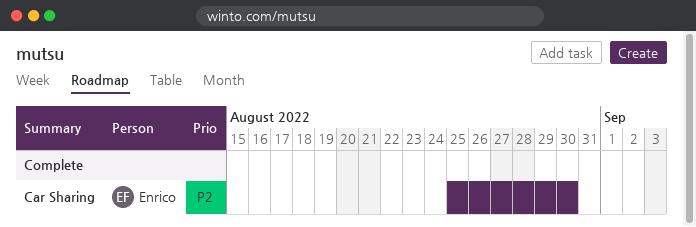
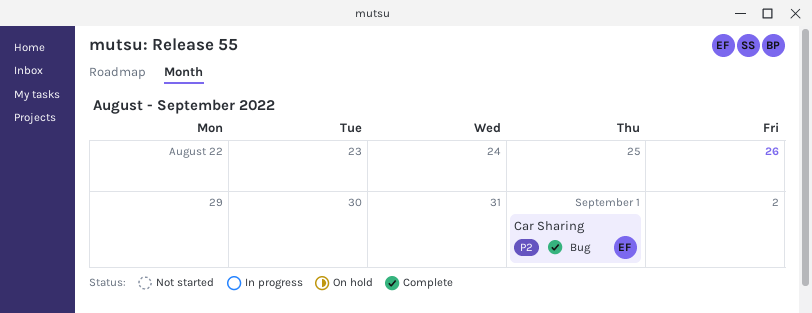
Car Sharing, due: Aug 30 -> Sep 1

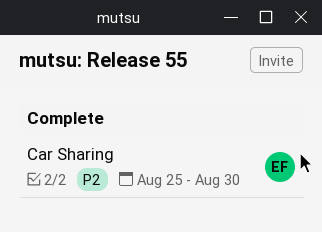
Car Sharing, due: Sep 1 -> Aug 30

